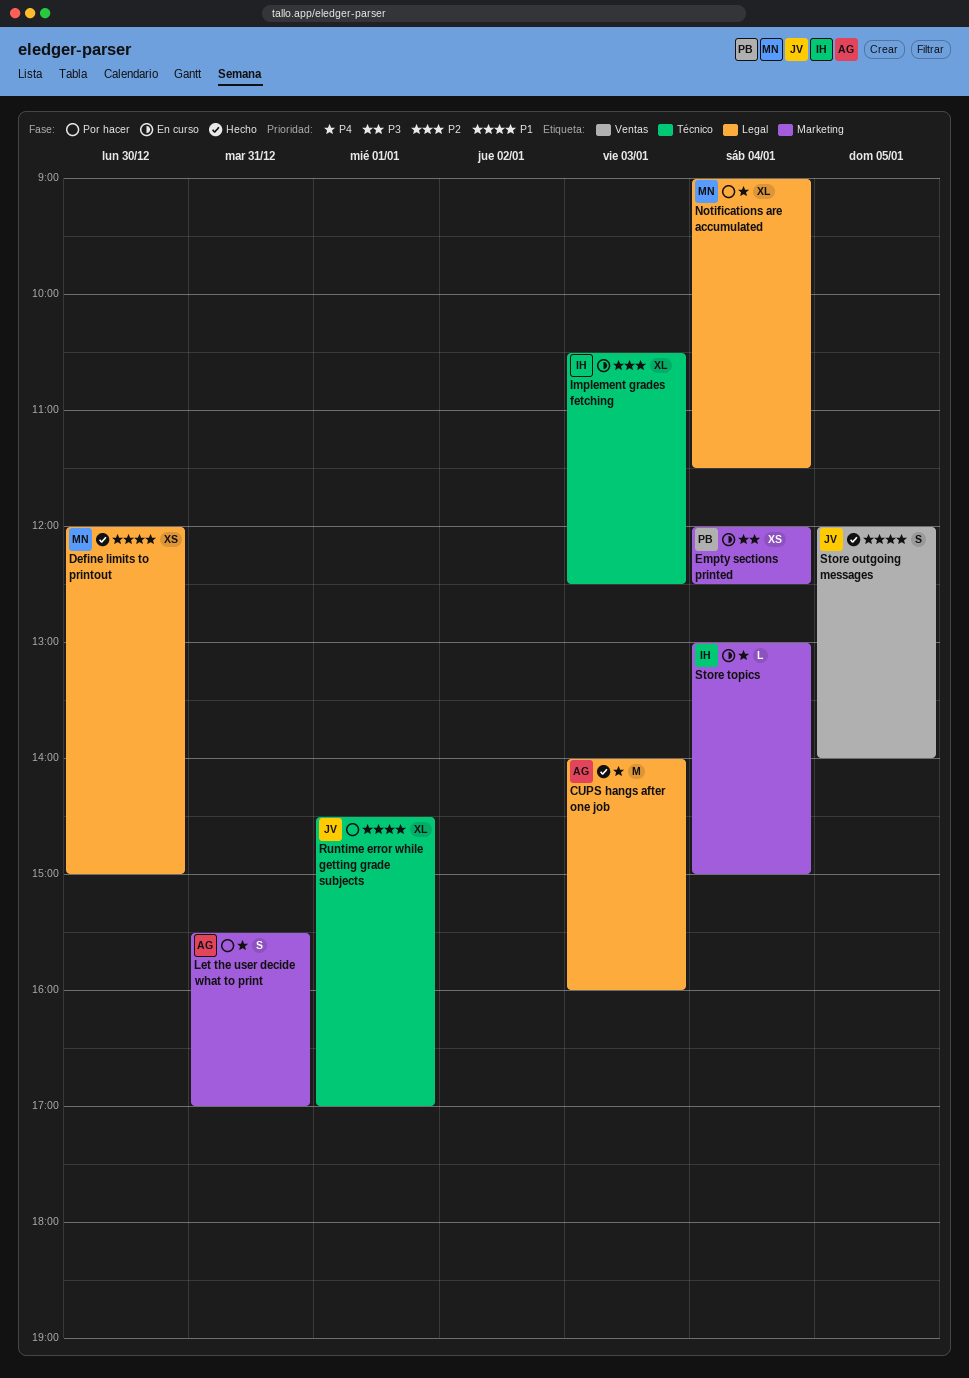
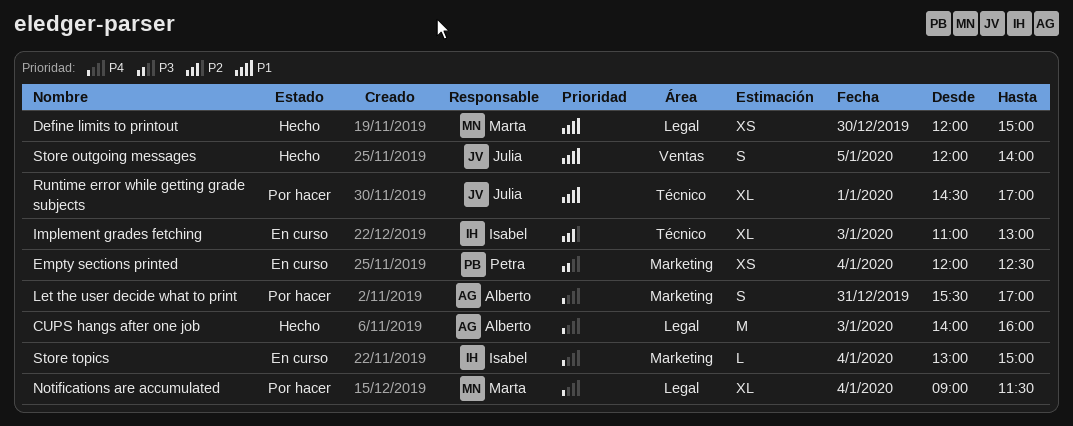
Implement grades fetching, begins: 10:30 -> 11:00
Implement grades fetching, ends: 12:30 -> 13:00

